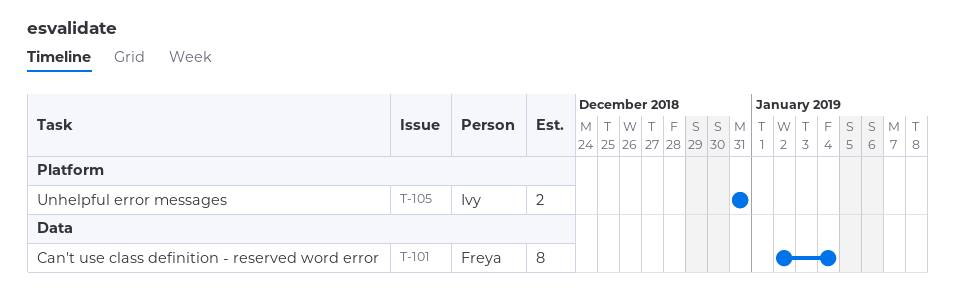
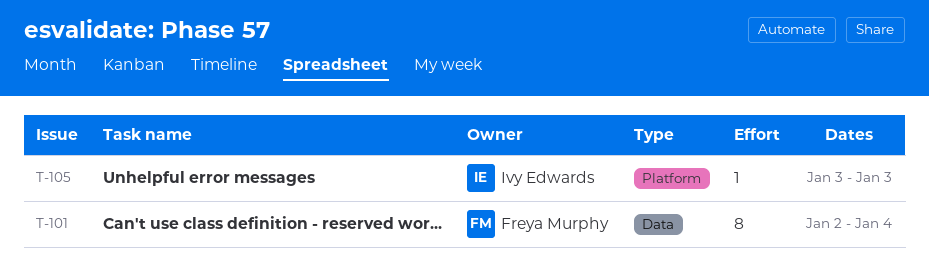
T-105, estimate: 2 -> 1
T-105, start: Dec 31 -> Jan 3
T-105, due: Dec 31 -> Jan 3

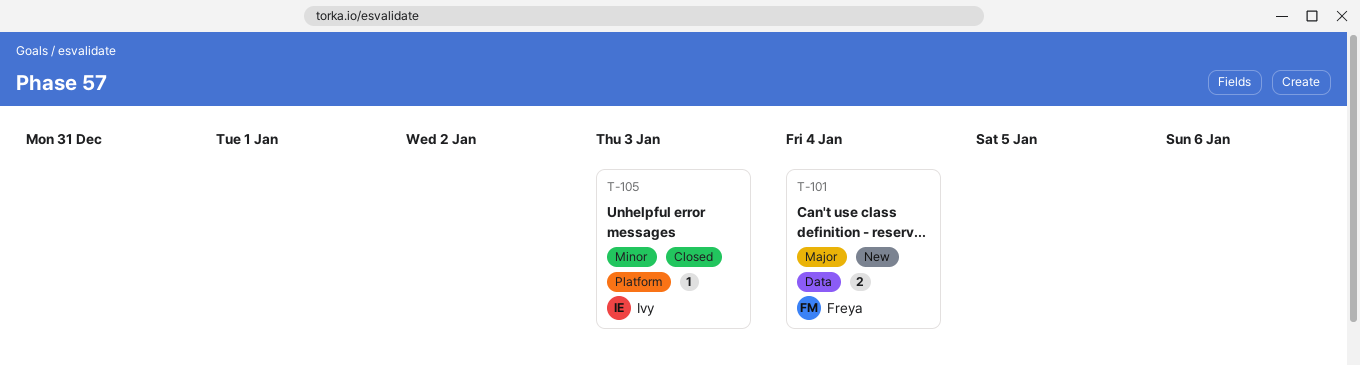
T-101, estimate: 8 -> 2

